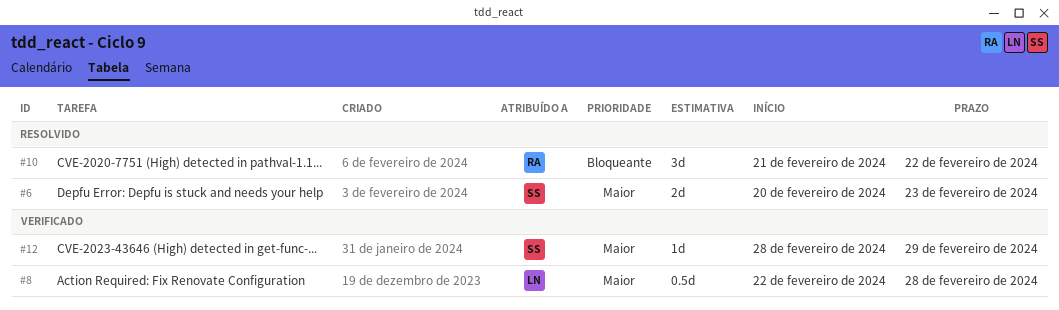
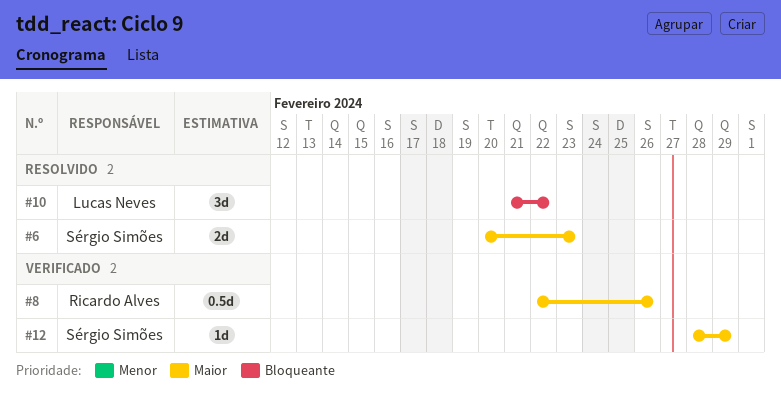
#8, owner: Lucas Neves -> Ricardo Alves
#8, due: Feb 28 -> Feb 26
#10, owner: Ricardo Alves -> Lucas Neves

